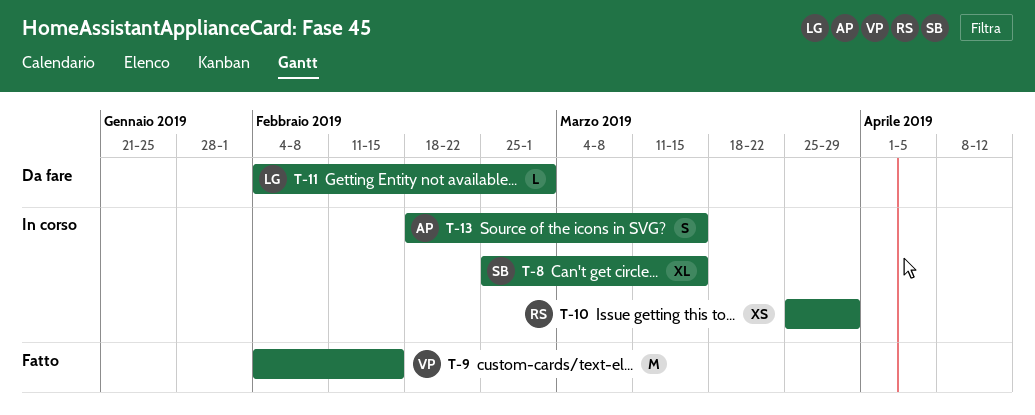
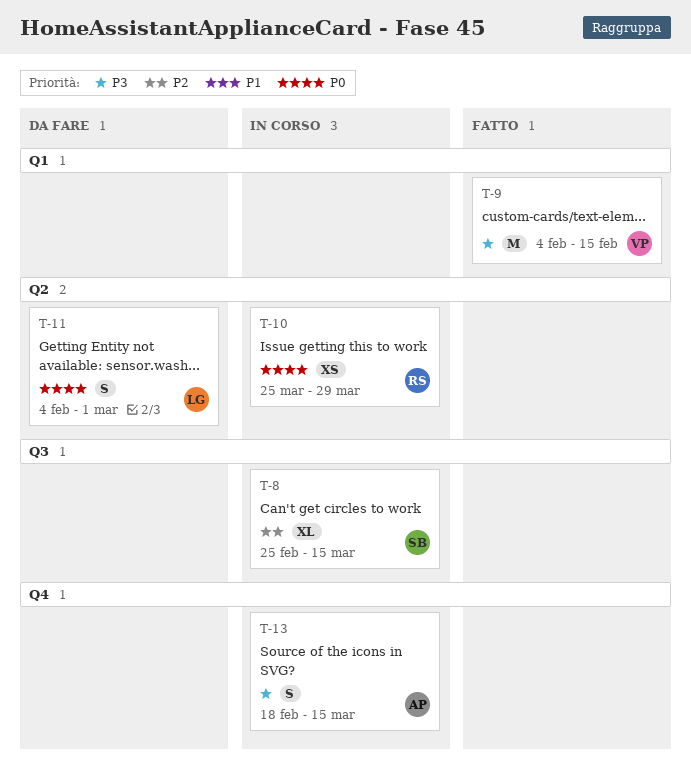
T-11, estimate: L -> S

